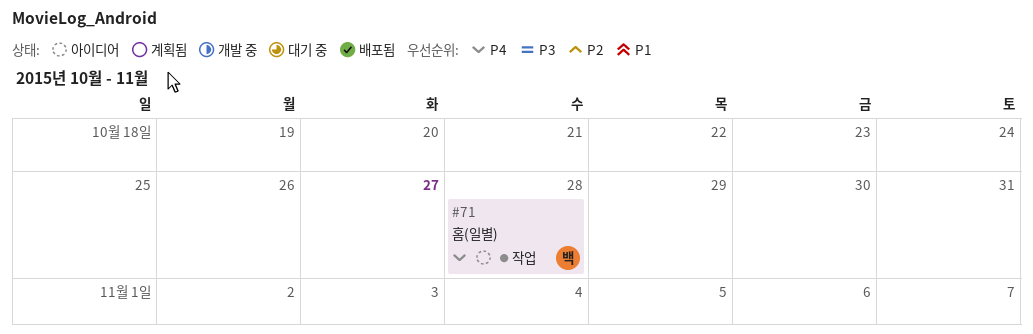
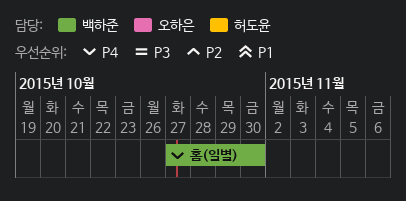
홈(일별), due: Oct 28 -> Oct 30

